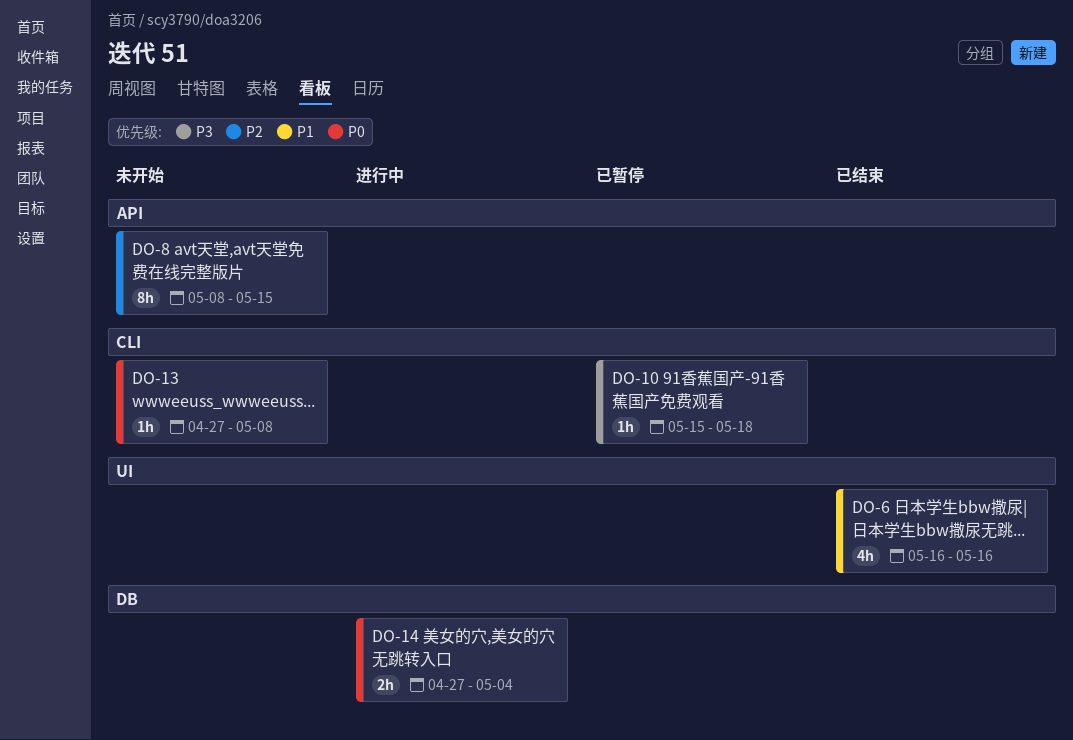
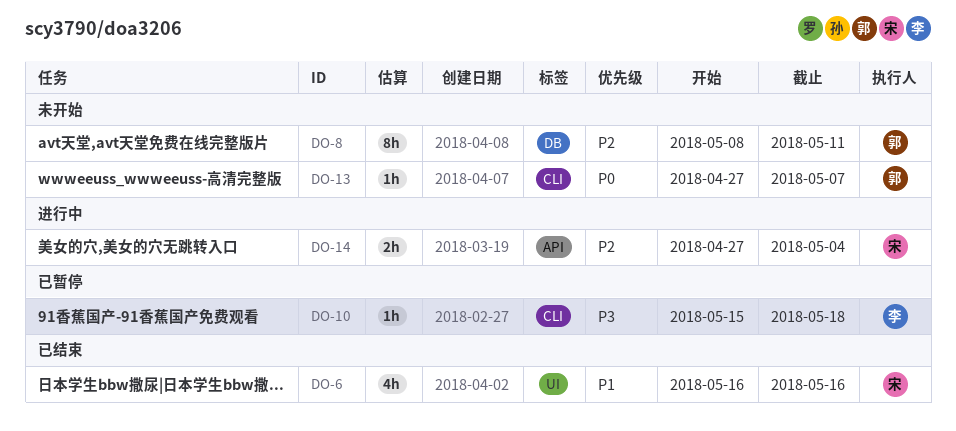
DO-8, label: API -> DB
DO-8, due: May 15 -> May 11
DO-13, due: May 8 -> May 7
DO-14, priority: P0 -> P2
DO-14, label: DB -> API

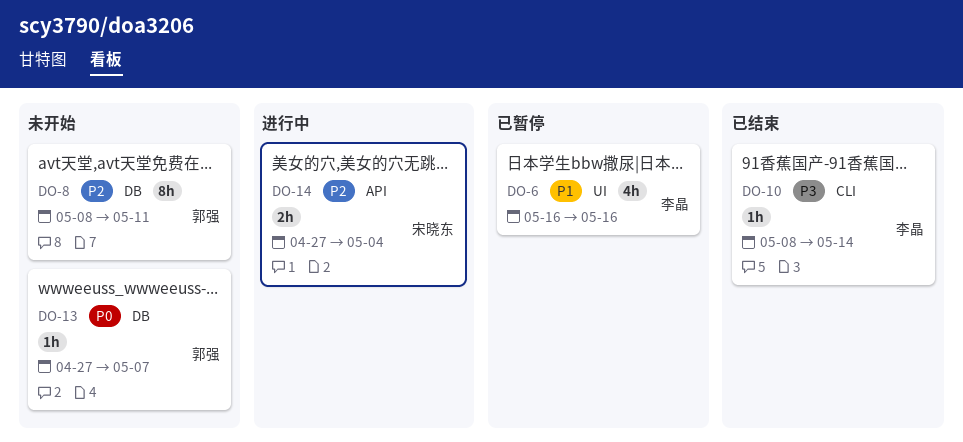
DO-6, status: 已结束 -> 已暂停
DO-6, owner: 宋晓东 -> 李晶
DO-10, status: 已暂停 -> 已结束
DO-10, start: May 15 -> May 8
DO-10, due: May 18 -> May 14
DO-13, label: CLI -> DB

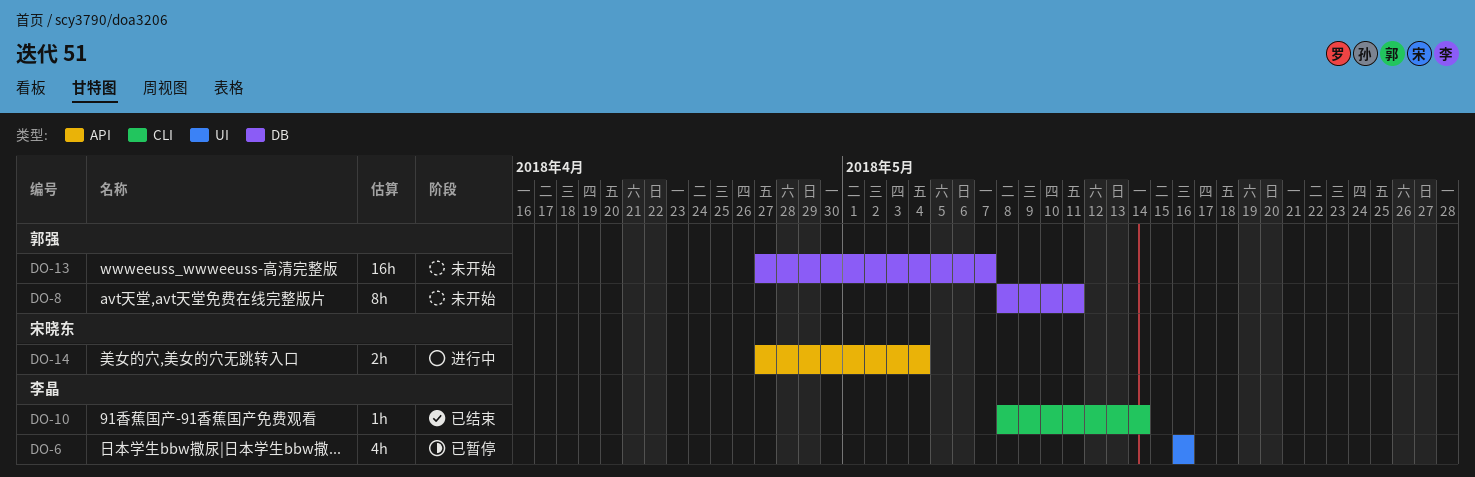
DO-13, estimate: 1h -> 16h

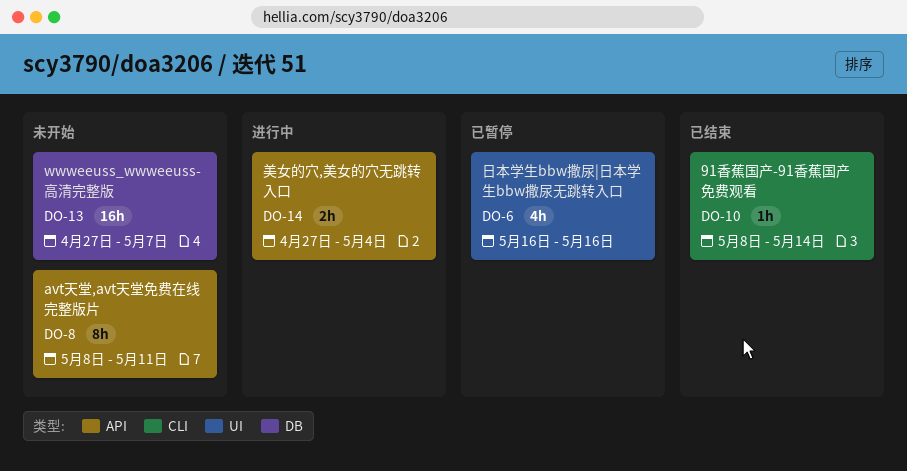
DO-8, label: DB -> API

